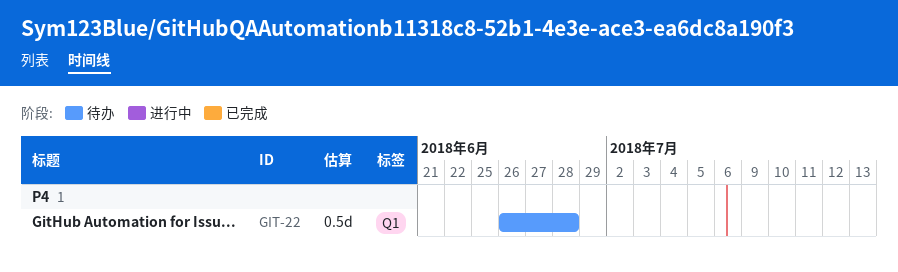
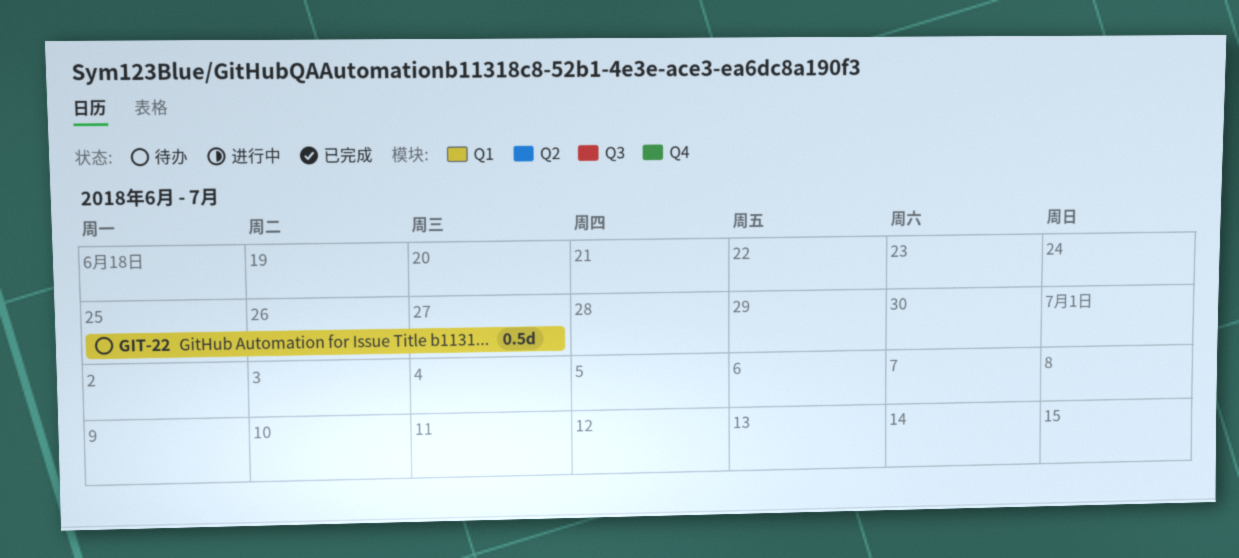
GIT-22, start: Jun 26 -> Jun 25
GIT-22, due: Jun 28 -> Jun 27

